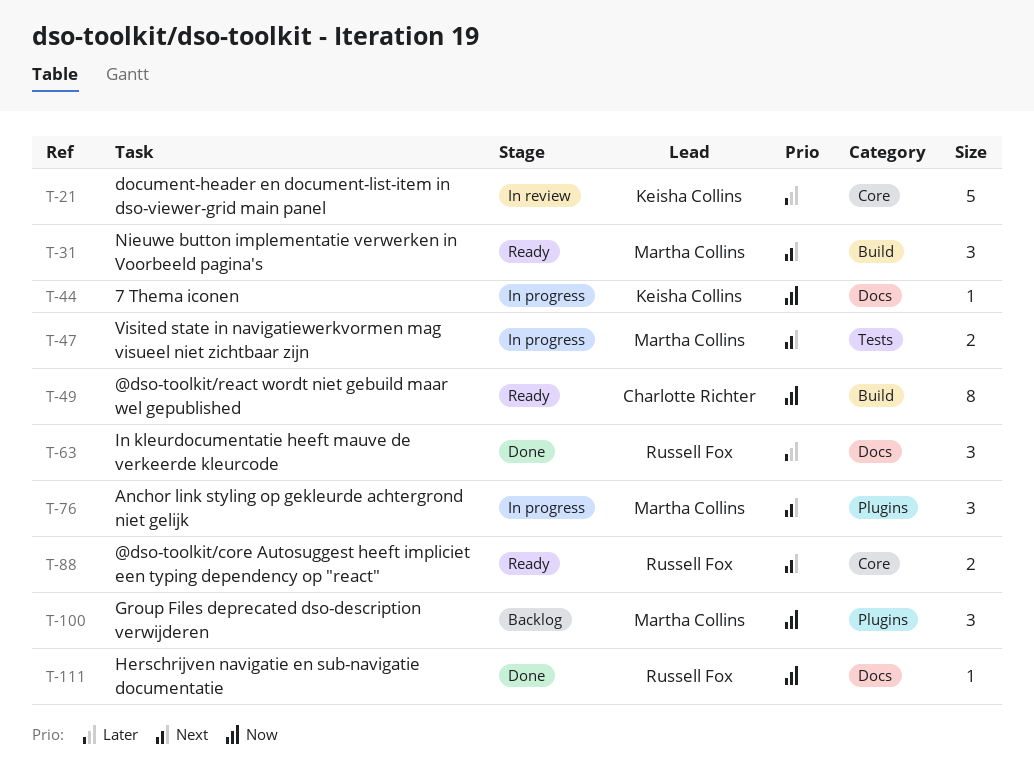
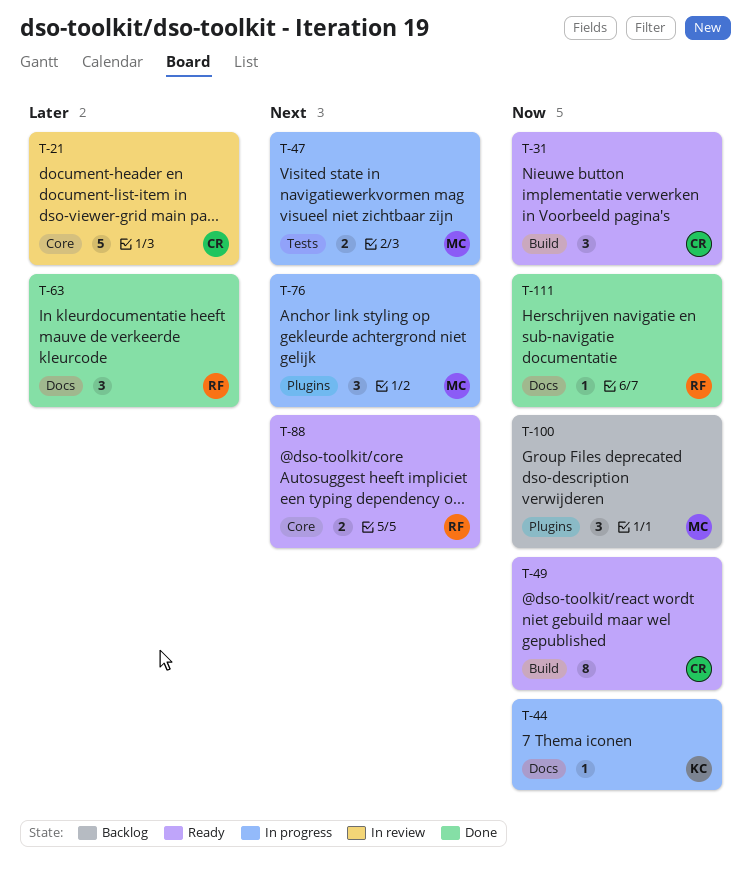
T-21, owner: Keisha Collins -> Charlotte Richter
T-31, owner: Martha Collins -> Charlotte Richter
T-31, priority: Next -> Now

